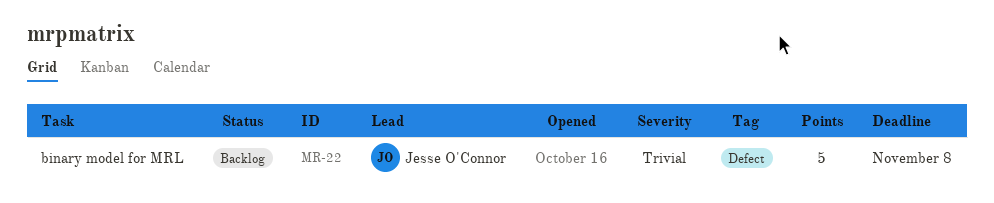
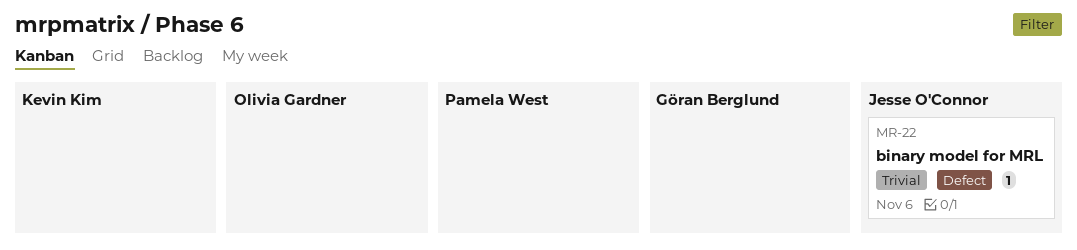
MR-22, estimate: 5 -> 1
MR-22, due: Nov 8 -> Nov 6

